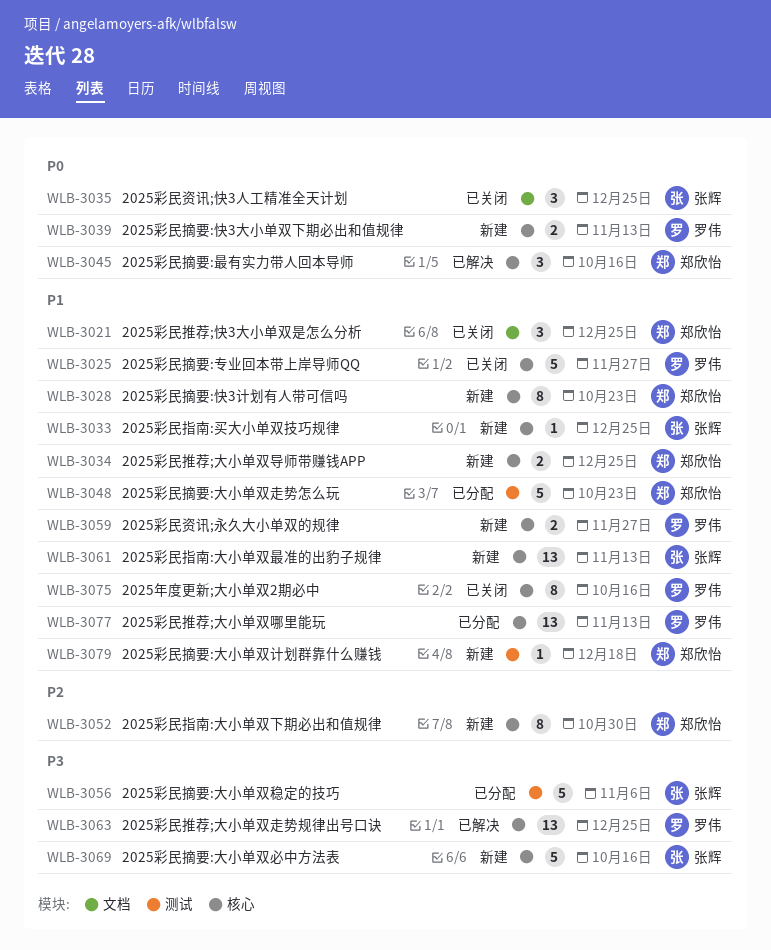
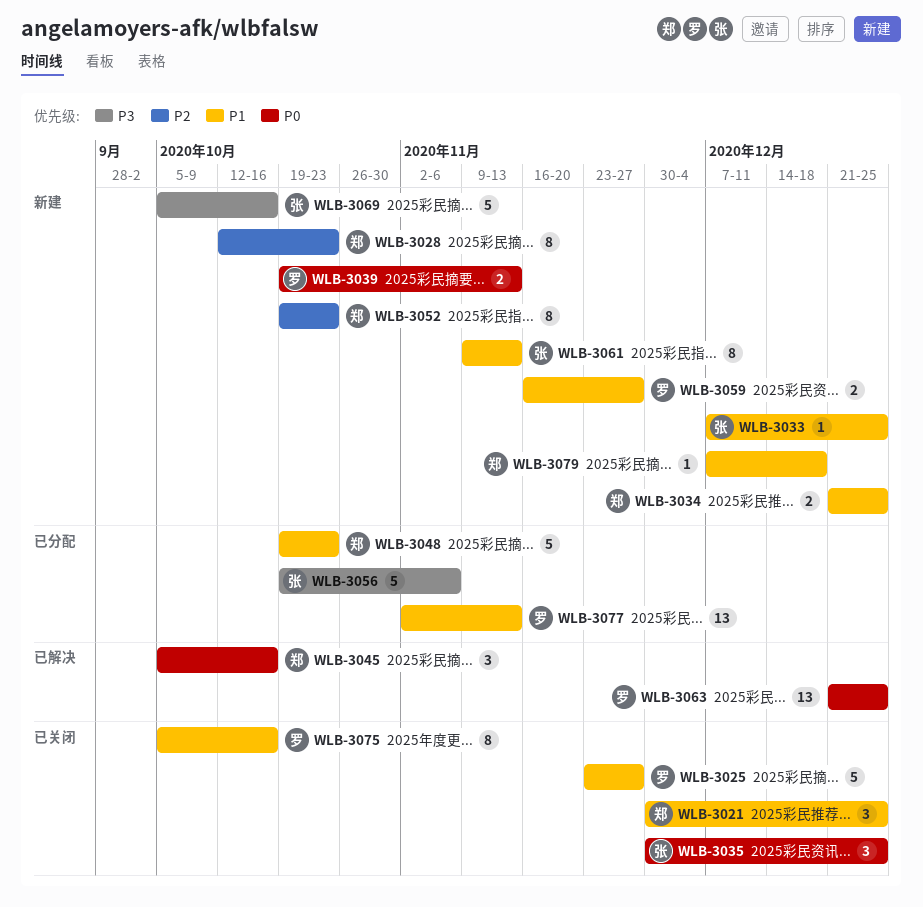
WLB-3028, priority: P1 -> P2
WLB-3052, due: Oct 30 -> Oct 23
WLB-3061, estimate: 13 -> 8
WLB-3063, priority: P3 -> P0

